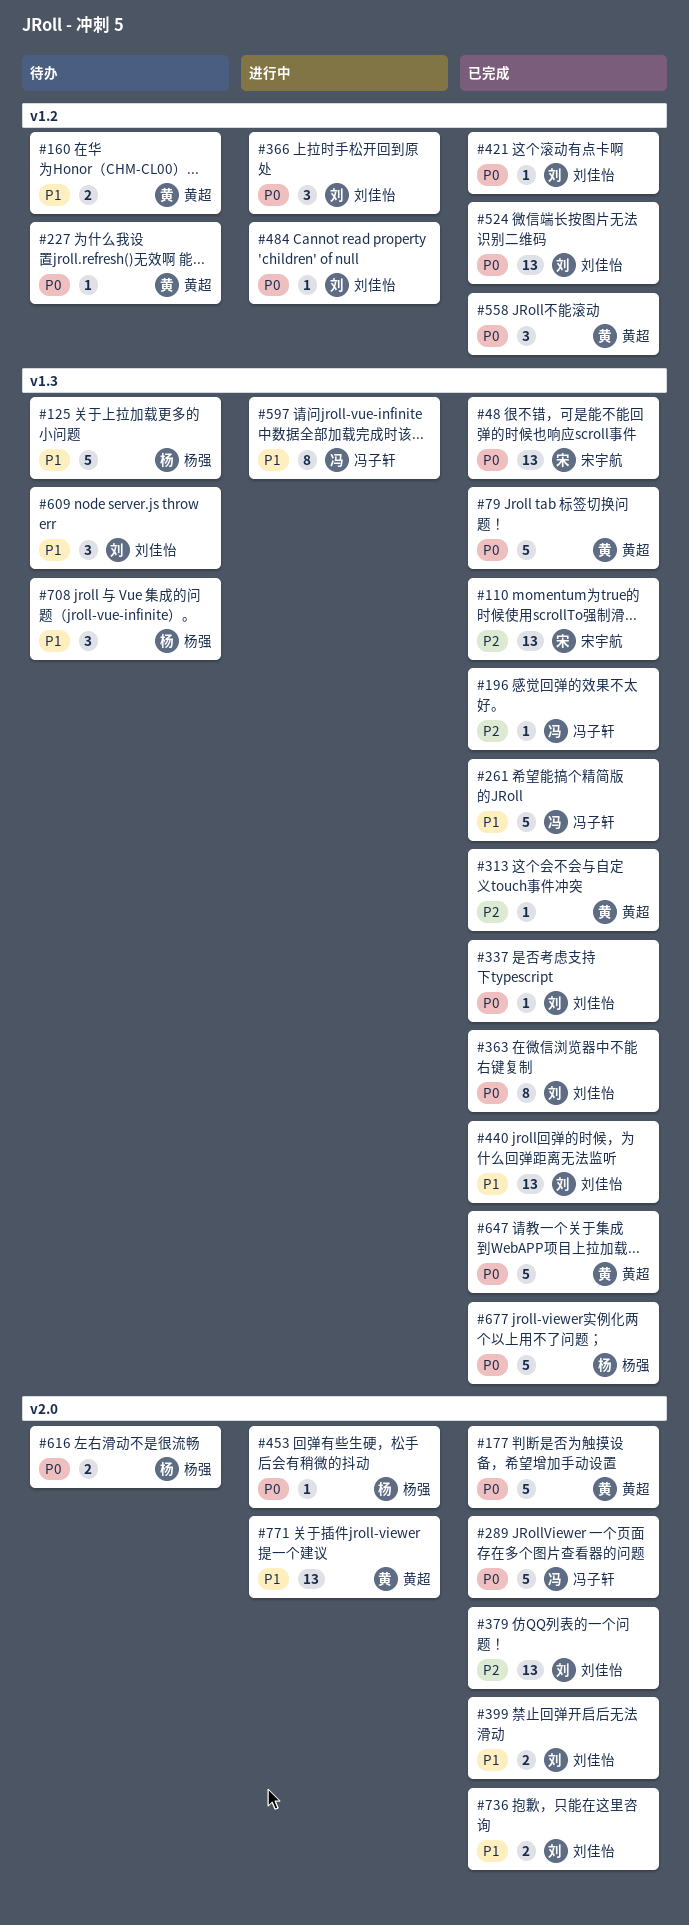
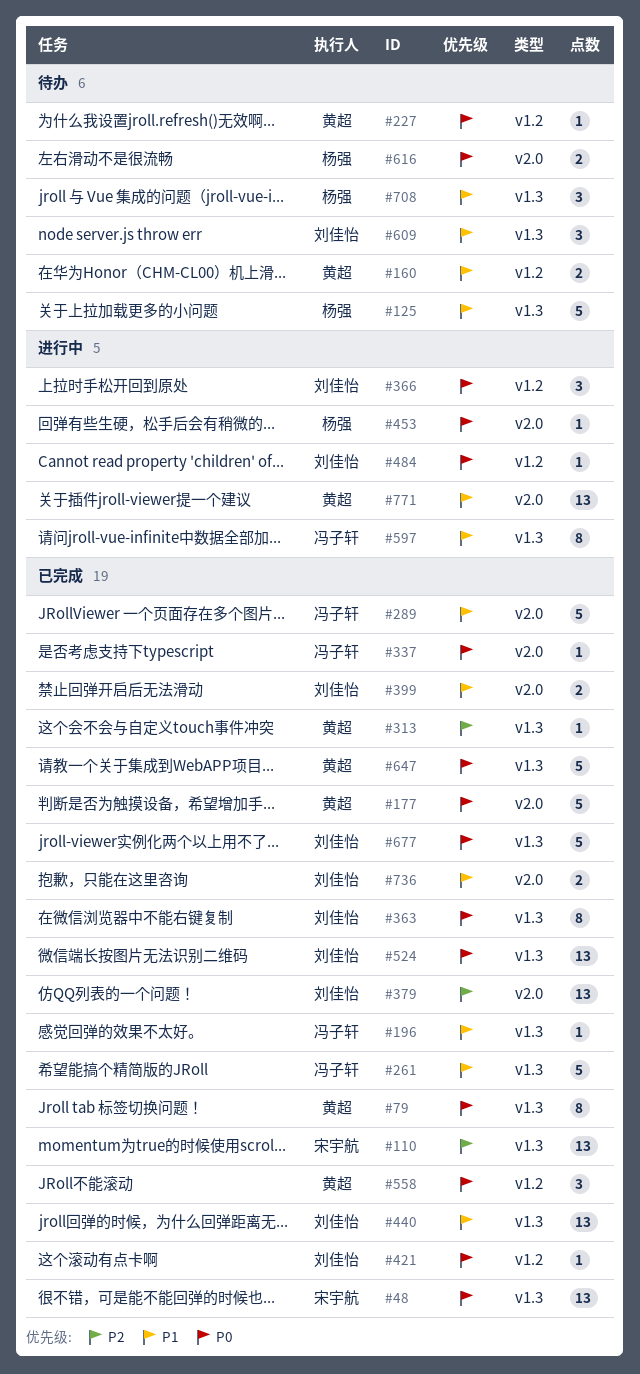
#79, estimate: 5 -> 8
#196, priority: P2 -> P1
#289, priority: P0 -> P1
#337, owner: 刘佳怡 -> 冯子轩
#337, label: v1.3 -> v2.0
#524, label: v1.2 -> v1.3
#677, owner: 杨强 -> 刘佳怡

